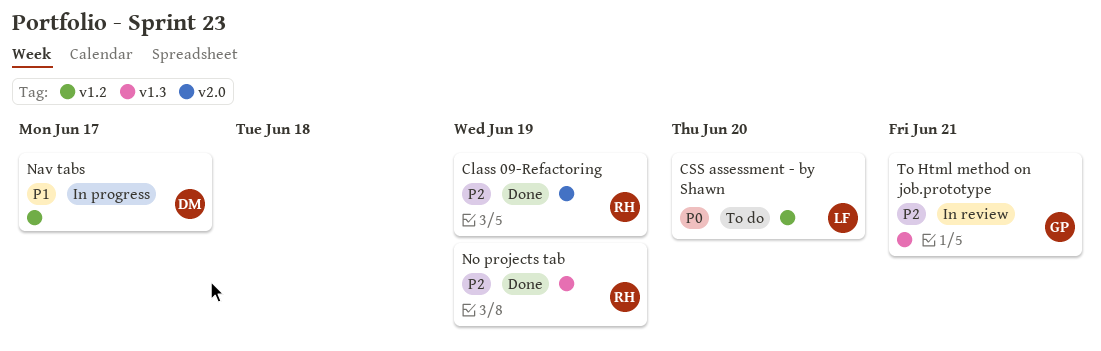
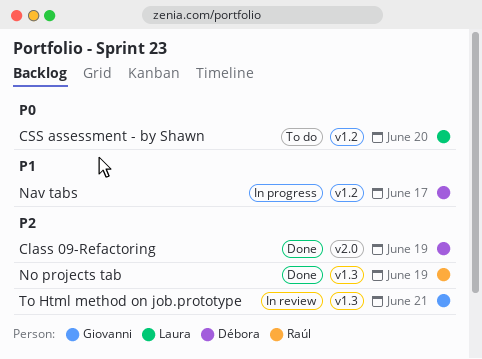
Class 09-Refactoring, owner: Raúl -> Débora

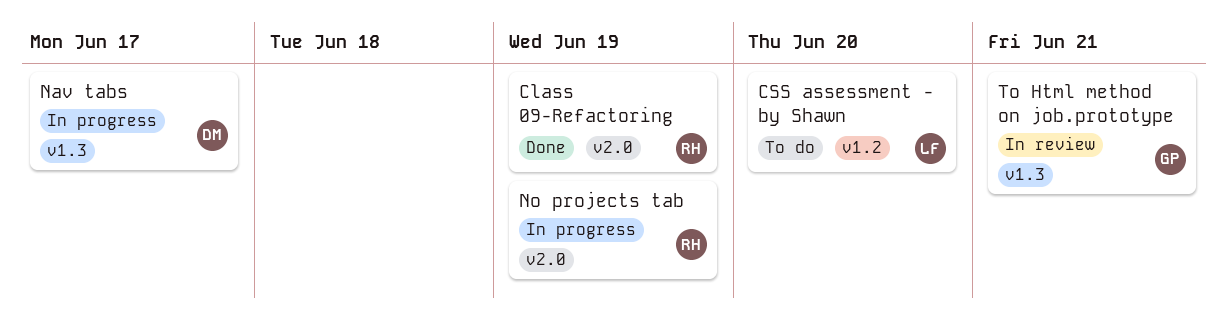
Class 09-Refactoring, owner: Débora -> Raúl
Nav tabs, label: v1.2 -> v1.3
No projects tab, status: Done -> In progress
No projects tab, label: v1.3 -> v2.0

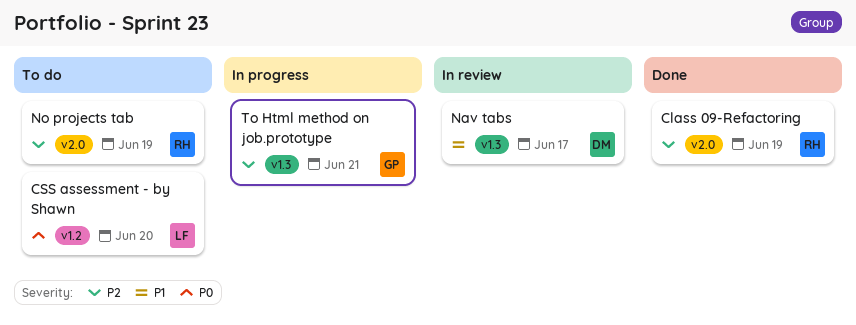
Nav tabs, status: In progress -> In review
No projects tab, status: In progress -> To do
To Html method on job.prototype, status: In review -> In progress

